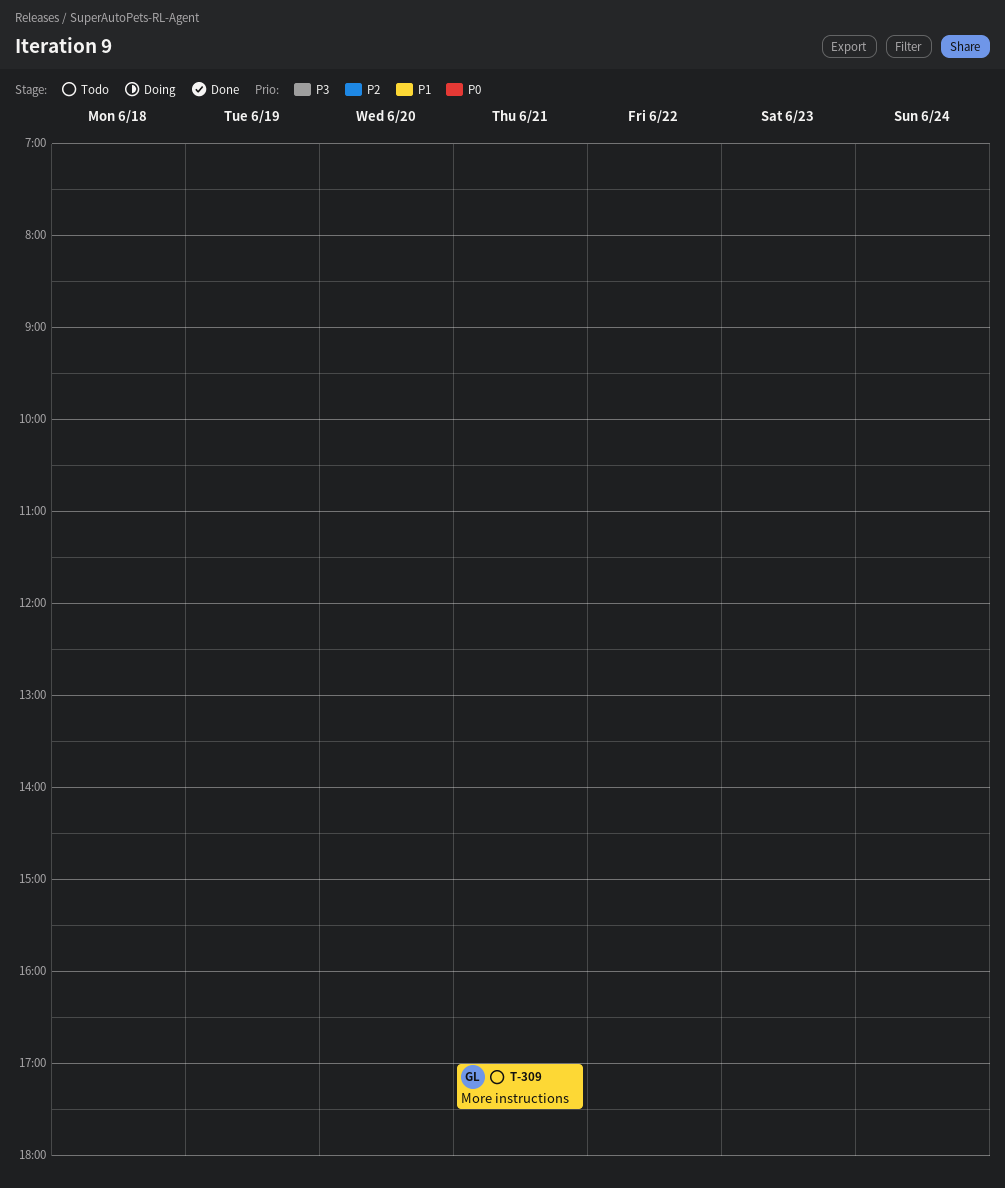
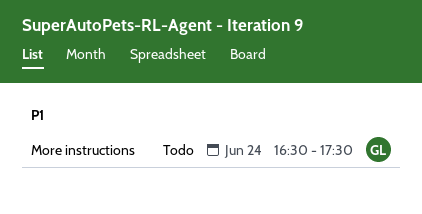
More instructions, day: Jun 21 -> Jun 24
More instructions, begins: 17:00 -> 16:30

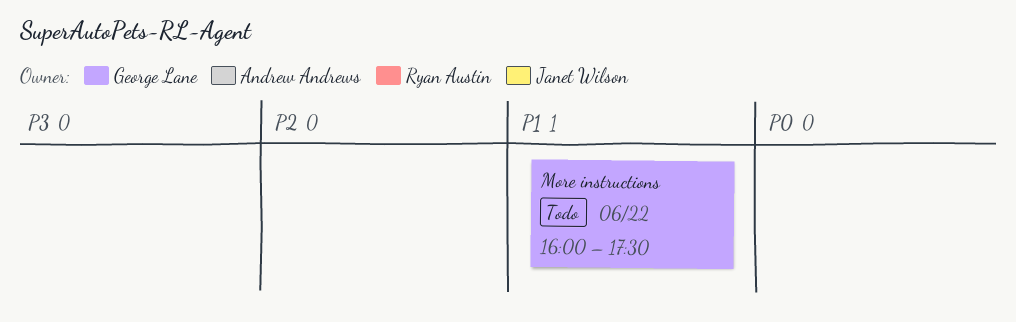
More instructions, day: Jun 24 -> Jun 22
More instructions, begins: 16:30 -> 16:00

